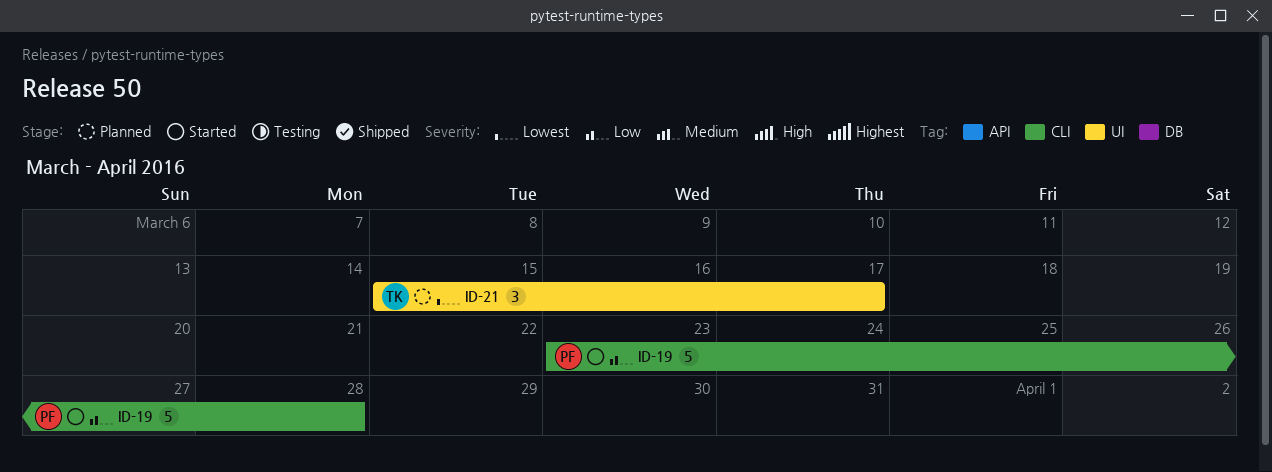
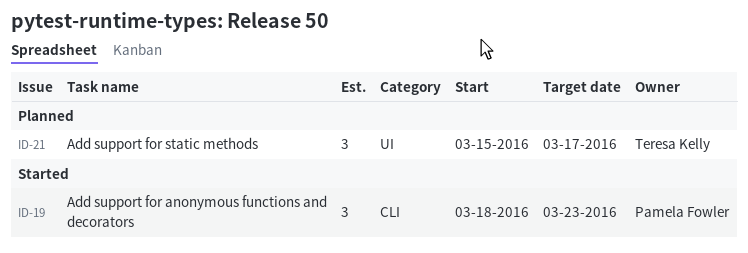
ID-19, estimate: 5 -> 3
ID-19, start: Mar 23 -> Mar 18
ID-19, due: Mar 28 -> Mar 23

